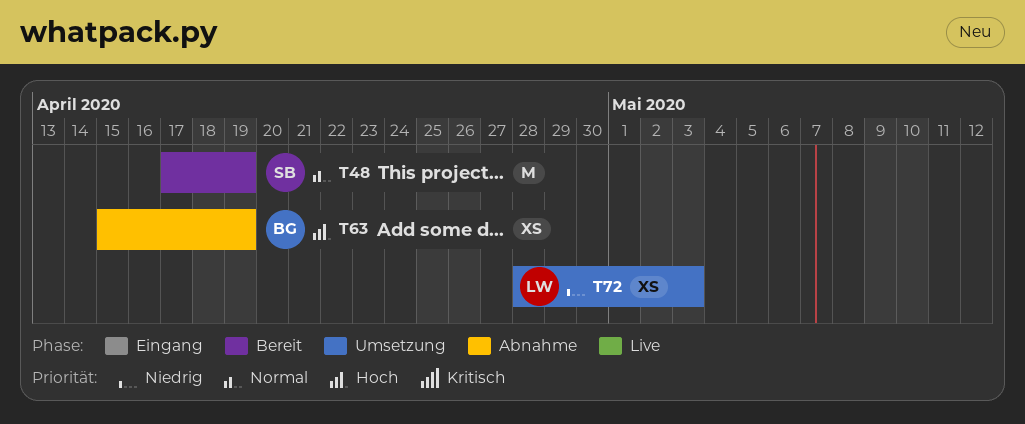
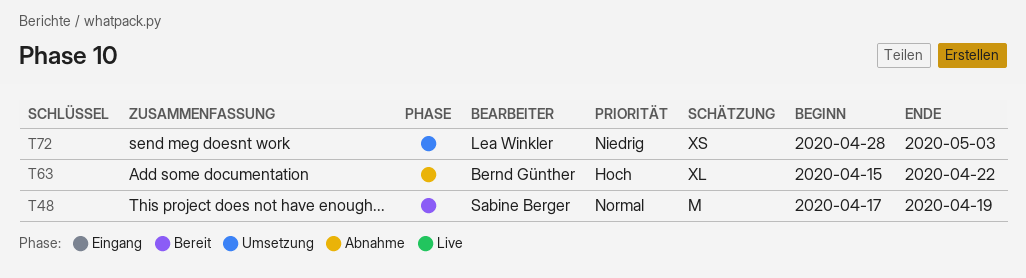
T63, estimate: XS -> XL
T63, due: Apr 19 -> Apr 22

